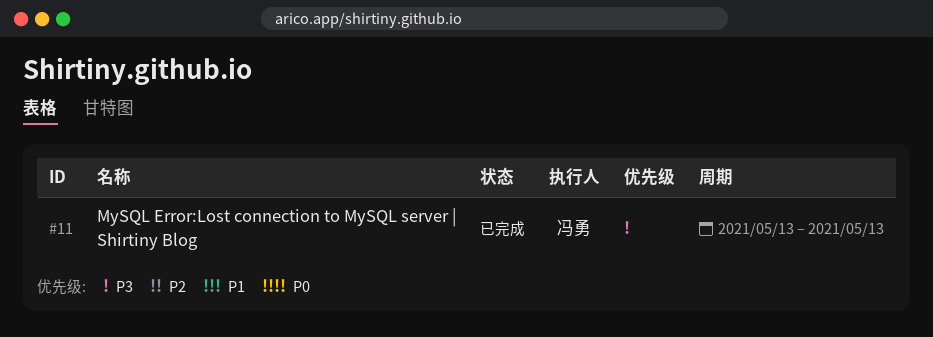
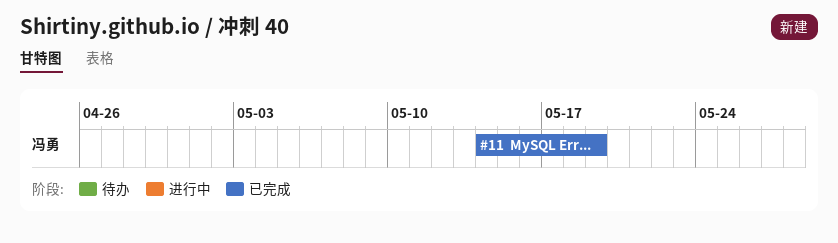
#11, start: May 13 -> May 14
#11, due: May 13 -> May 19

